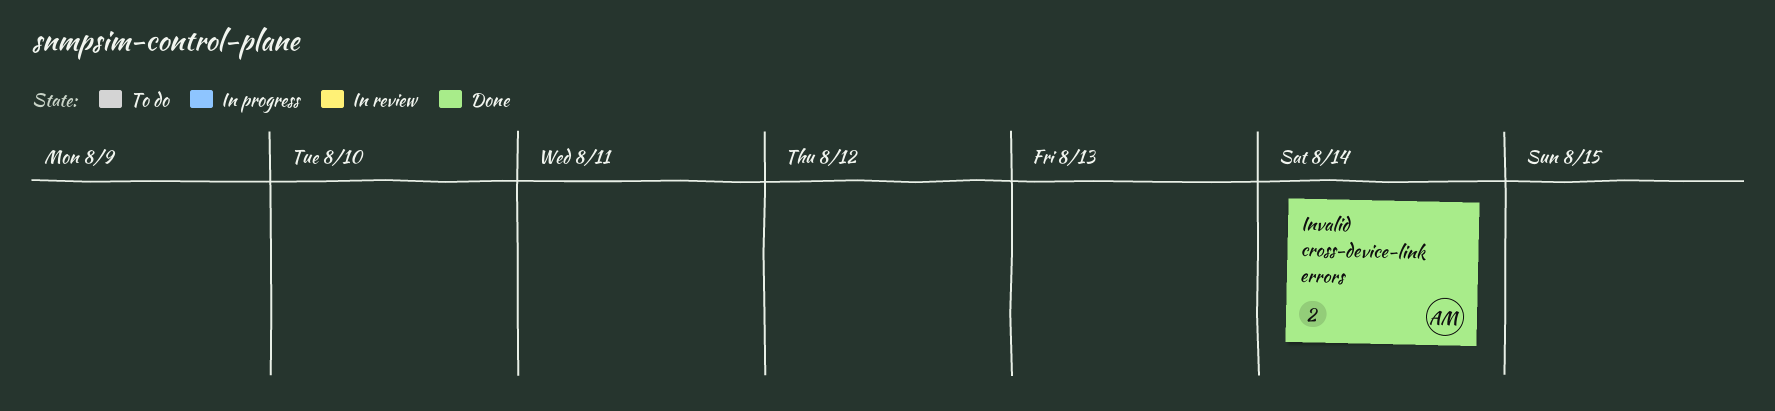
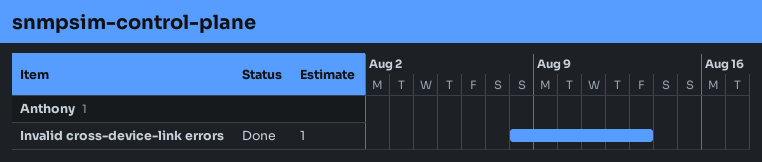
Invalid cross-device-link errors, estimate: 2 -> 1
Invalid cross-device-link errors, due: Aug 14 -> Aug 13

